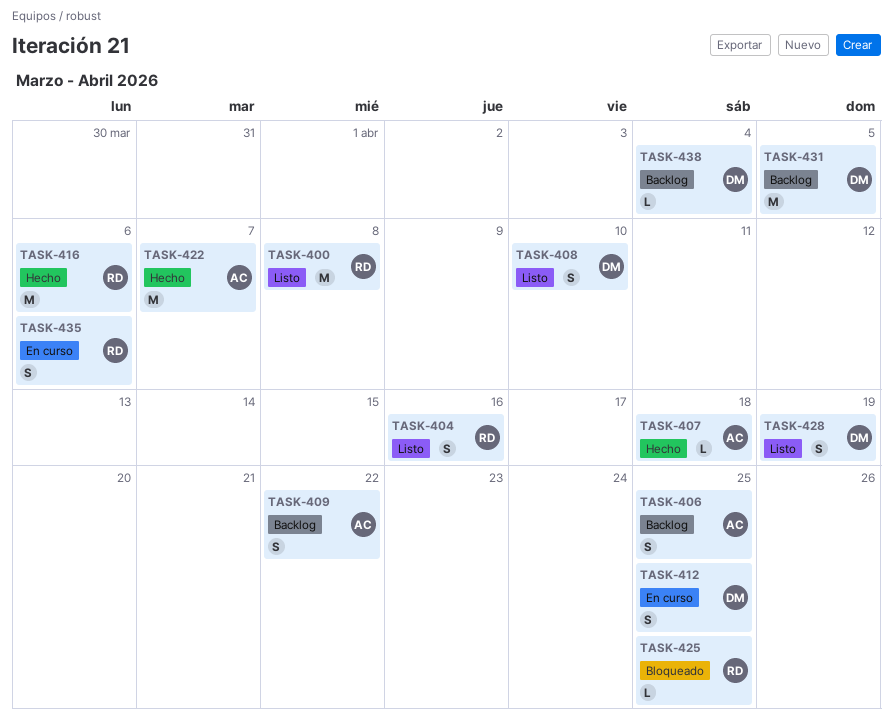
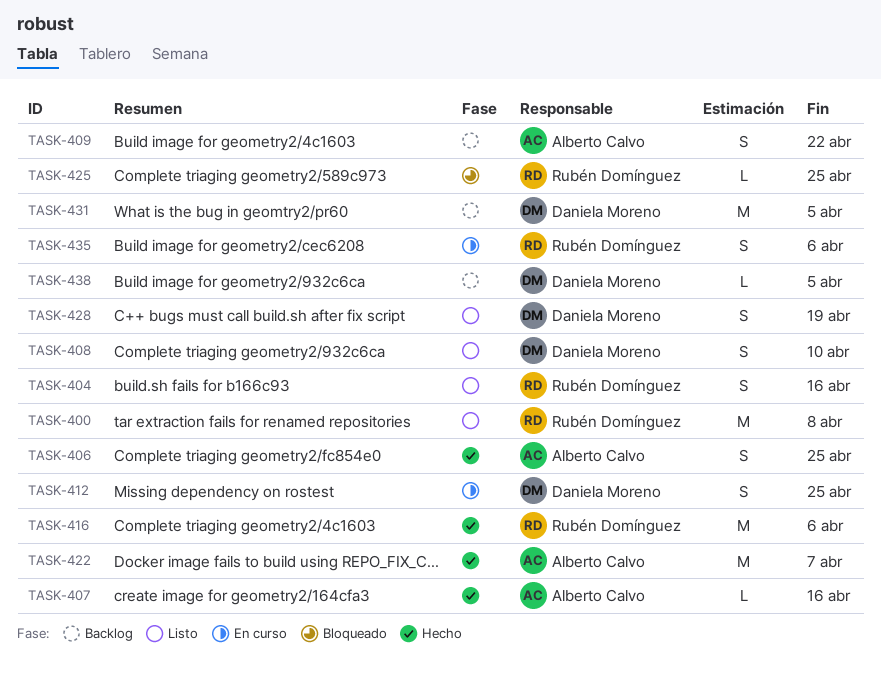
TASK-406, status: Backlog -> Hecho
TASK-407, due: Apr 18 -> Apr 16
TASK-438, due: Apr 4 -> Apr 5

